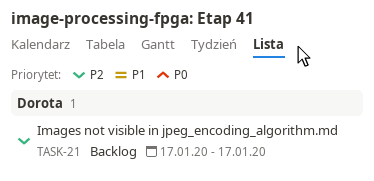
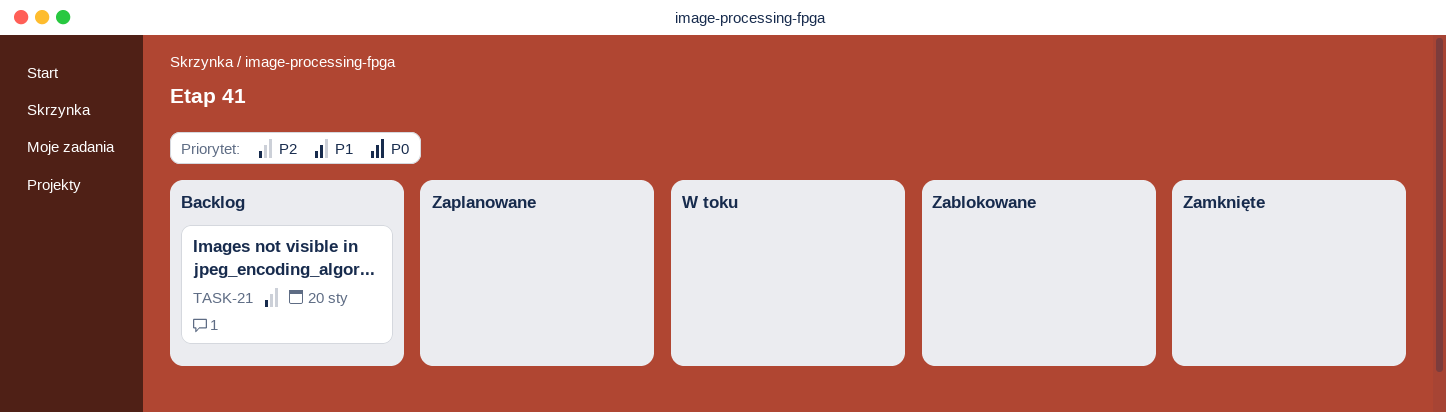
TASK-21, due: Jan 17 -> Jan 20

